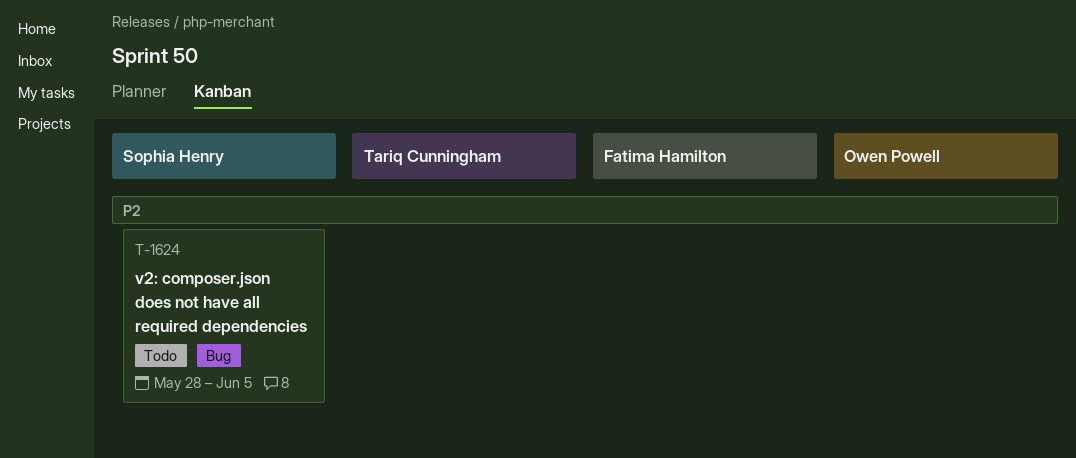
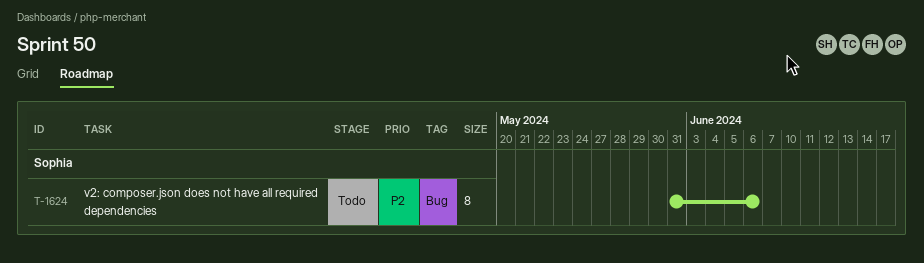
T-1624, start: May 28 -> May 31
T-1624, due: Jun 5 -> Jun 6

